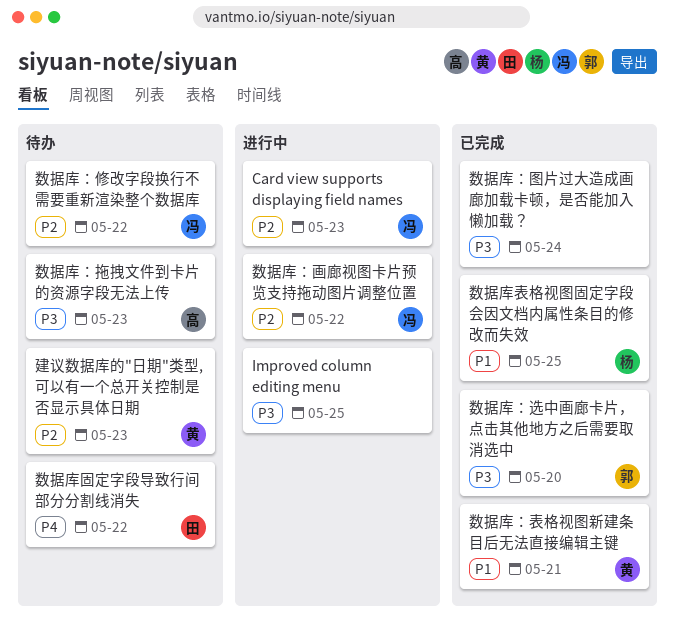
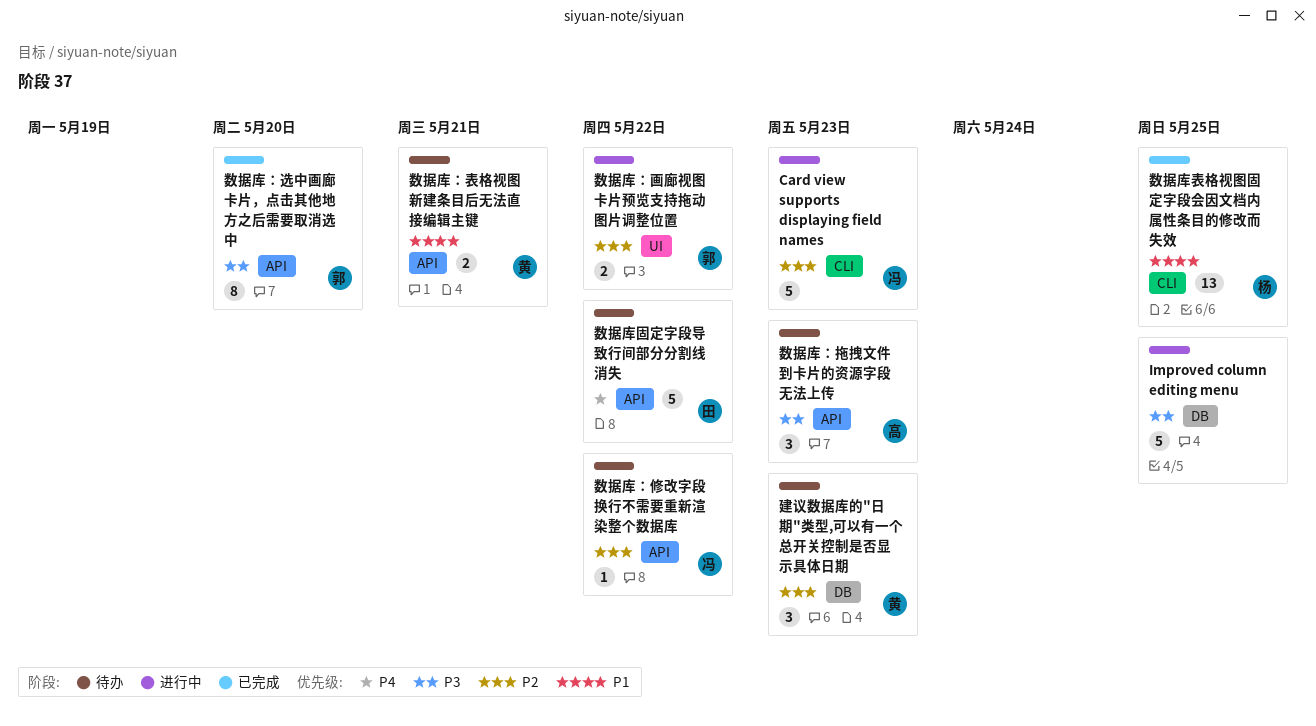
数据库：图片过大造成画廊加载卡顿，是否能加入懒加载？: present -> none
数据库：画廊视图卡片预览支持拖动图片调整位置, owner: 冯 -> 郭
数据库：表格视图新建条目后无法直接编辑主键, status: 已完成 -> 待办

